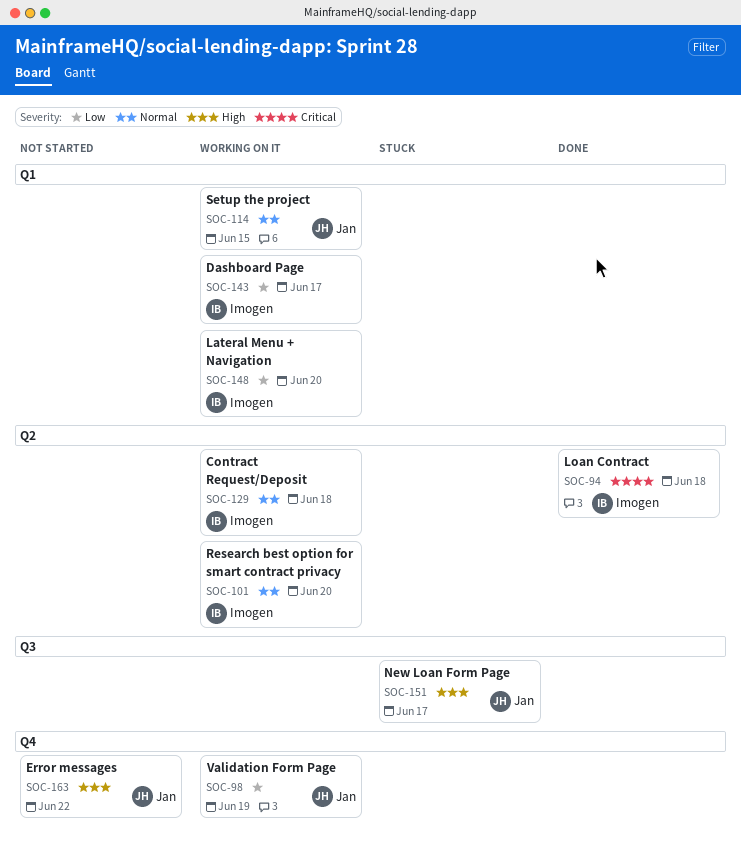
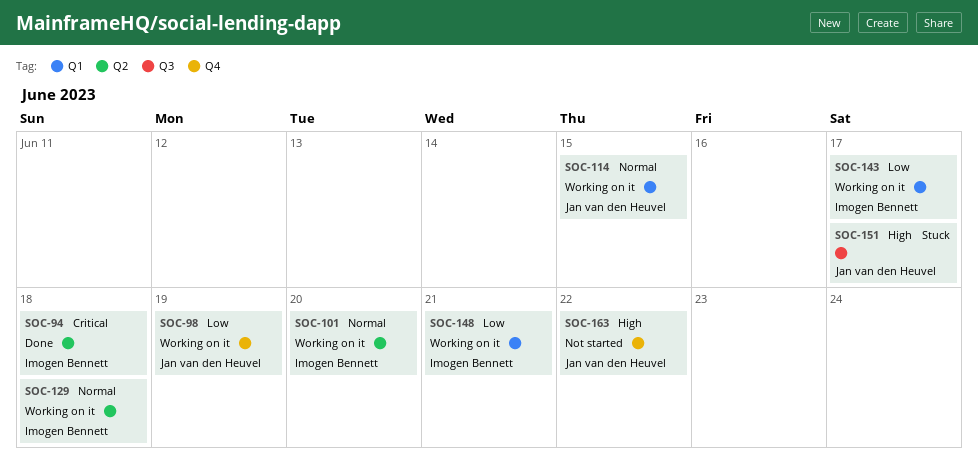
SOC-148, due: Jun 20 -> Jun 21

